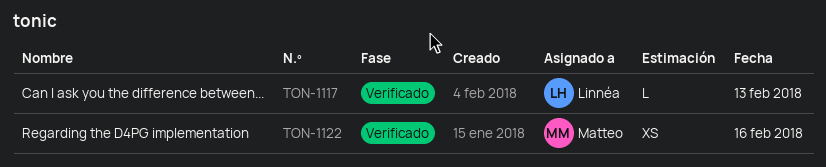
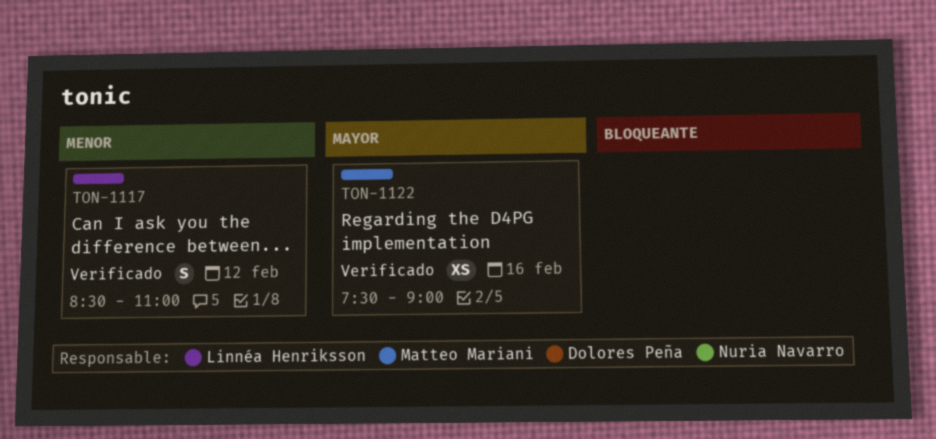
TON-1117, estimate: L -> S
TON-1117, day: Feb 13 -> Feb 12

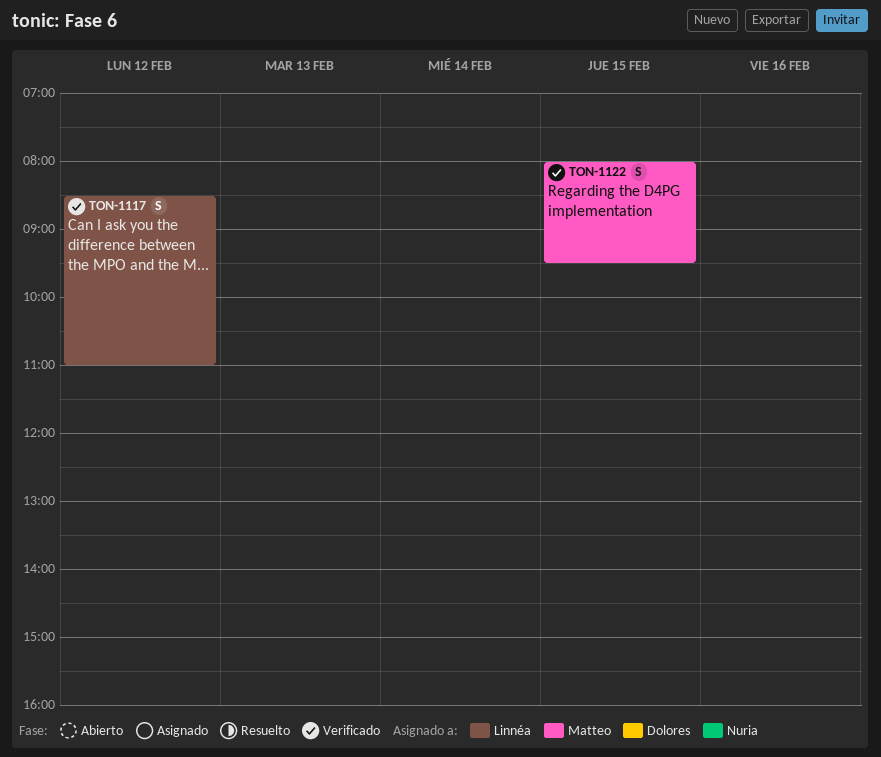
TON-1122, estimate: XS -> S
TON-1122, day: Feb 16 -> Feb 15
TON-1122, begins: 07:30 -> 08:00
TON-1122, ends: 09:00 -> 09:30

